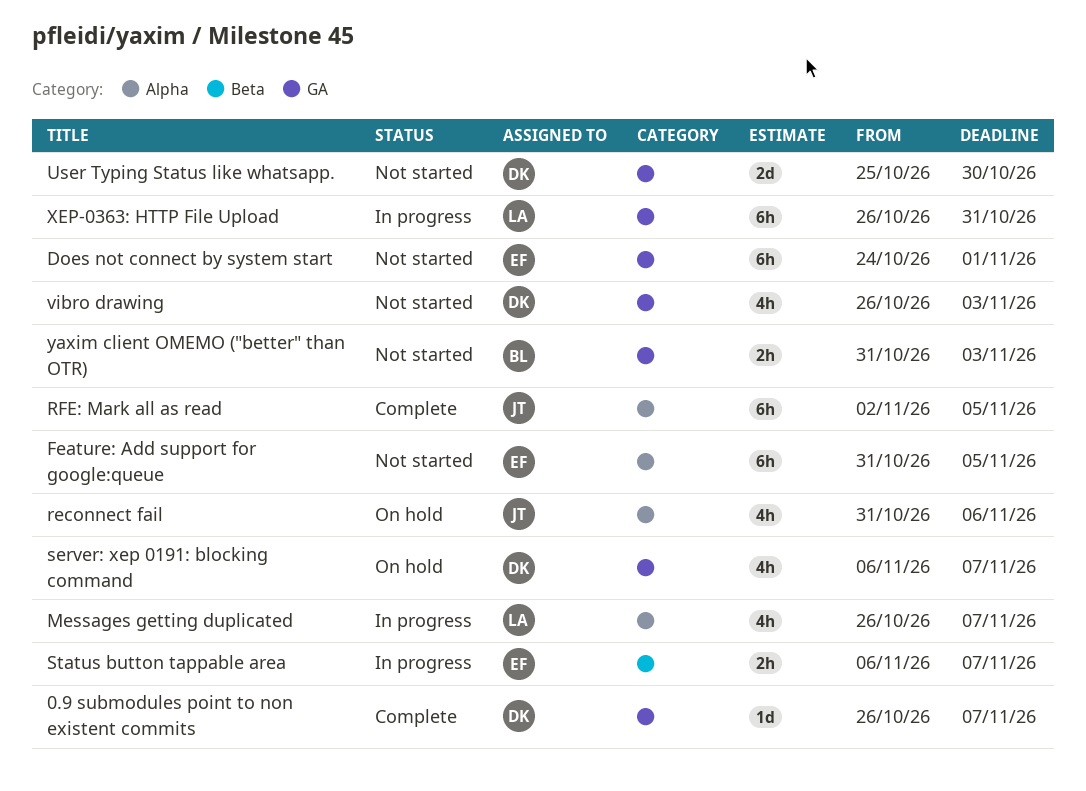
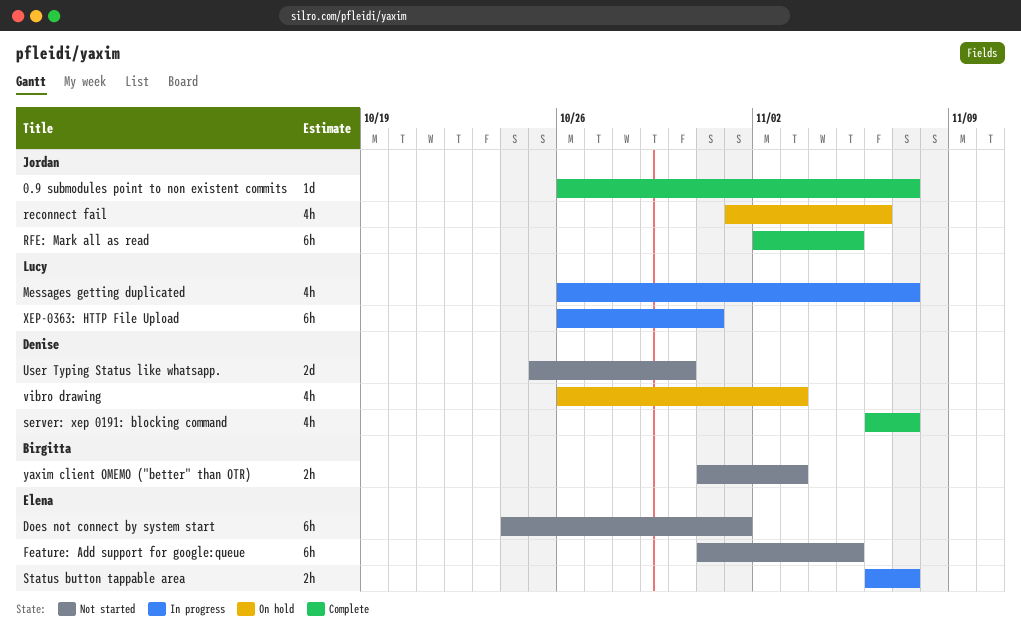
0.9 submodules point to non existent commits, owner: Denise -> Jordan
reconnect fail, start: Oct 31 -> Nov 1
server: xep 0191: blocking command, status: On hold -> Complete
vibro drawing, status: Not started -> On hold

